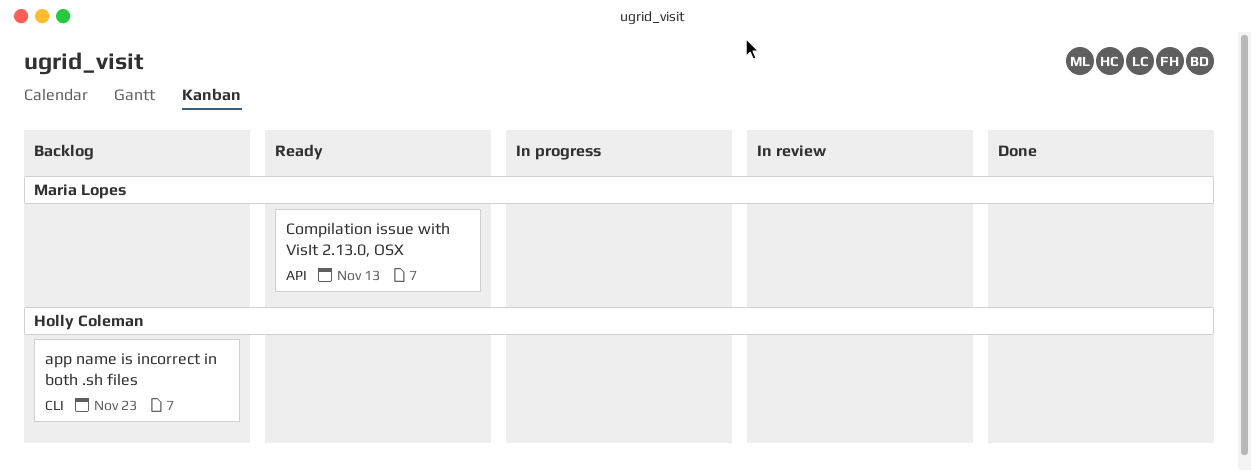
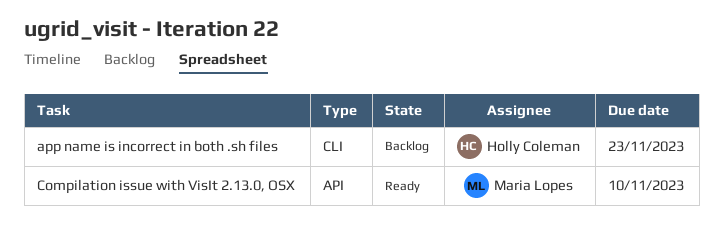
Compilation issue with VisIt 2.13.0, OSX, due: Nov 13 -> Nov 10

